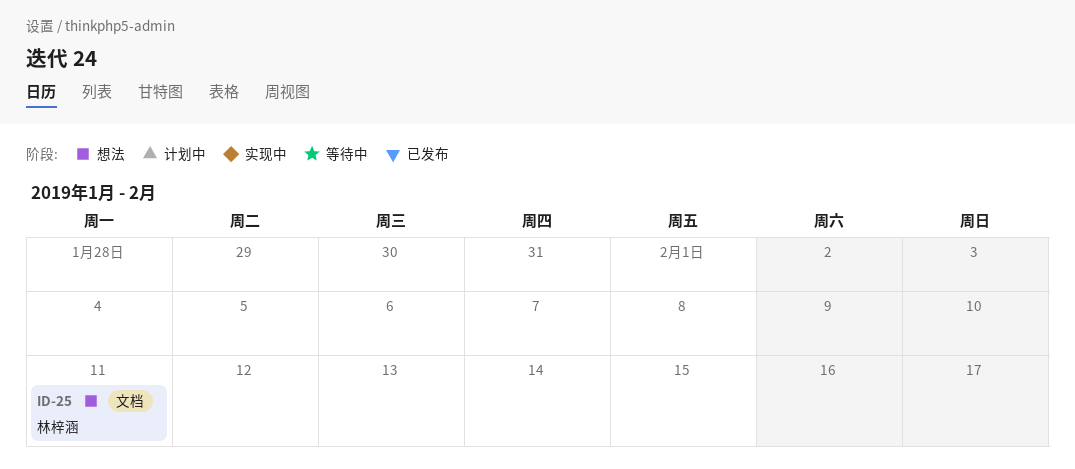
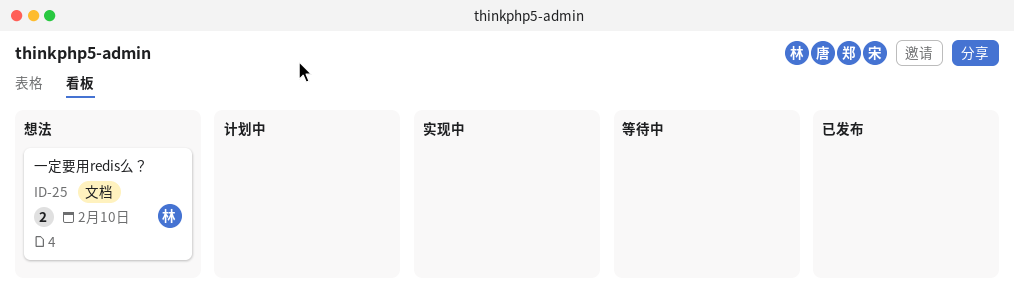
ID-25, due: Feb 11 -> Feb 10

